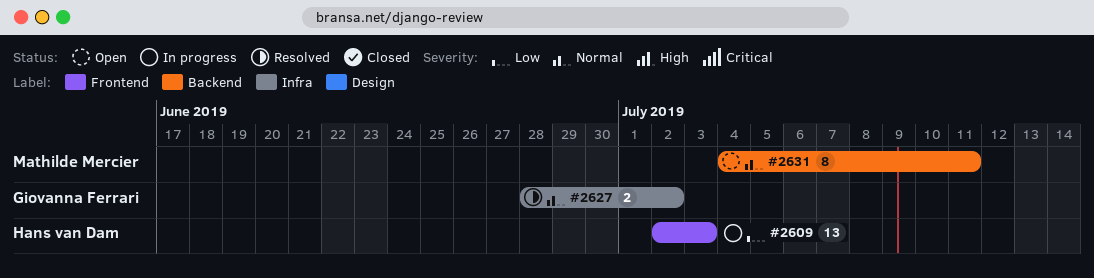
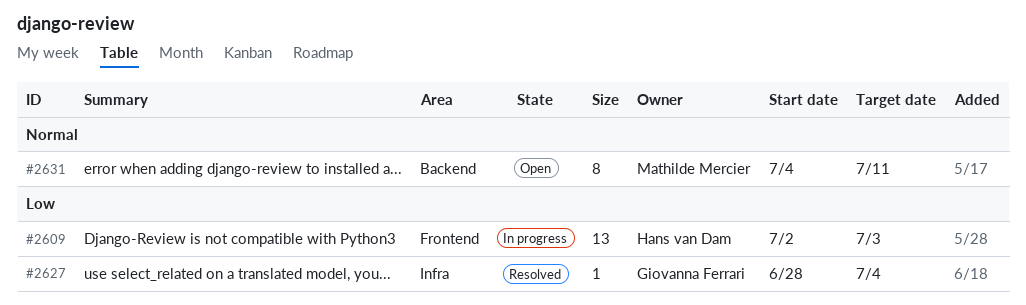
#2627, priority: Normal -> Low
#2627, estimate: 2 -> 1
#2627, due: Jul 2 -> Jul 4

